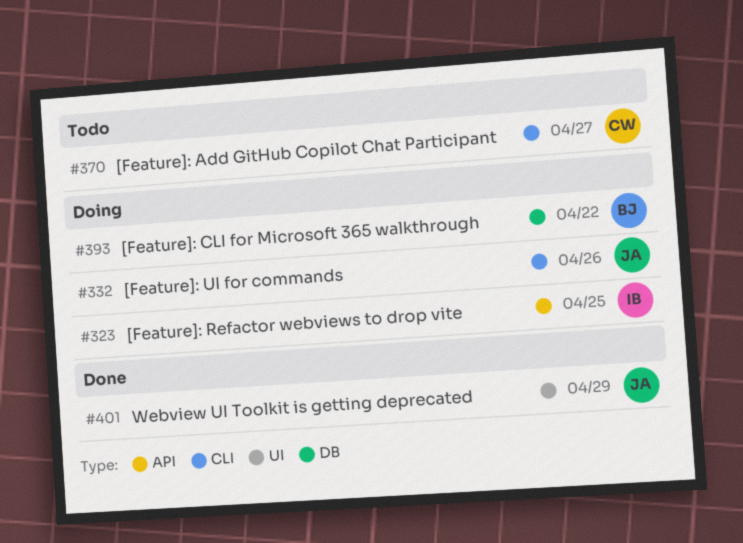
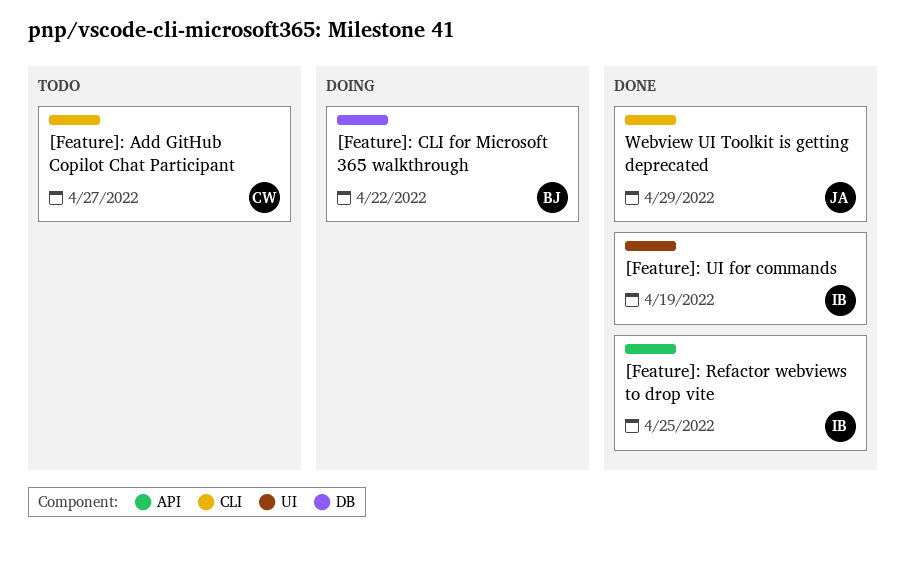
[Feature]: Refactor webviews to drop vite, status: Doing -> Done
[Feature]: UI for commands, status: Doing -> Done
[Feature]: UI for commands, owner: JA -> IB
[Feature]: UI for commands, label: CLI -> UI
[Feature]: UI for commands, due: Apr 26 -> Apr 19
Webview UI Toolkit is getting deprecated, label: UI -> CLI

